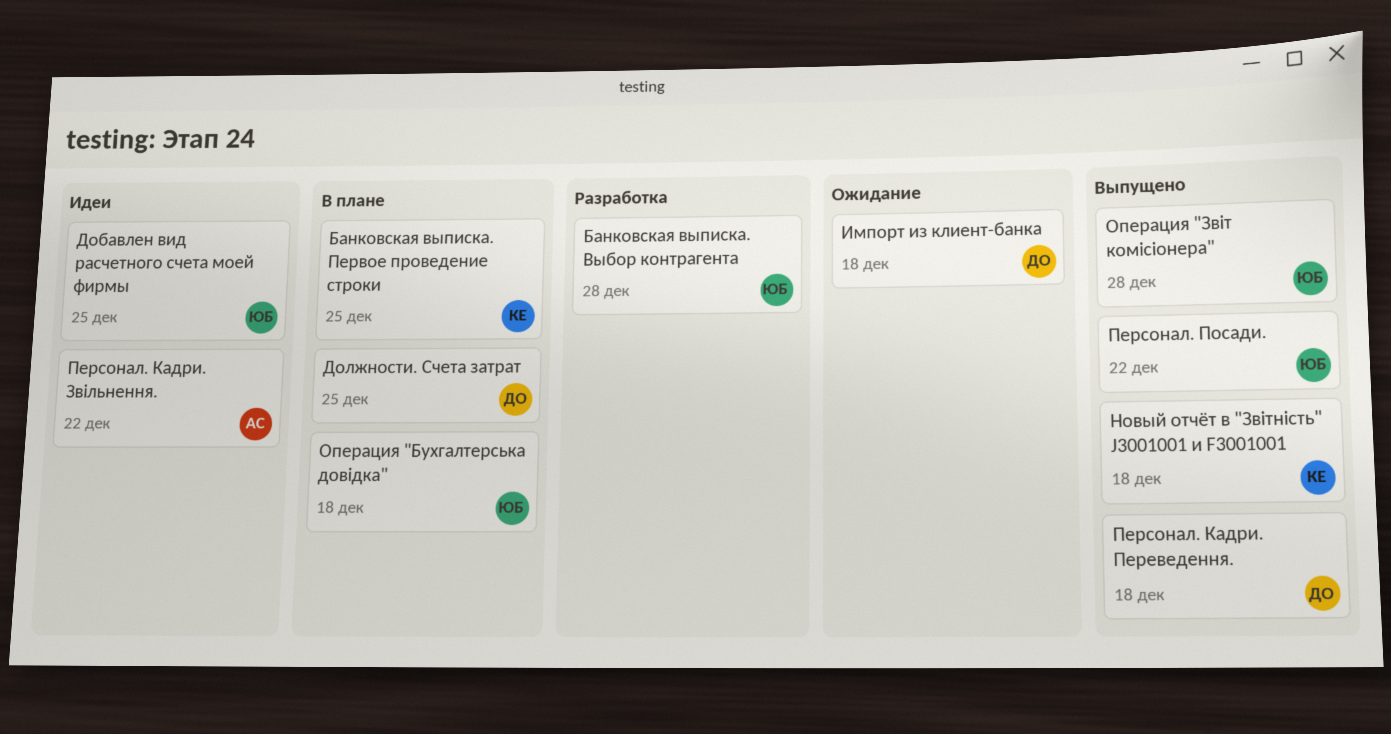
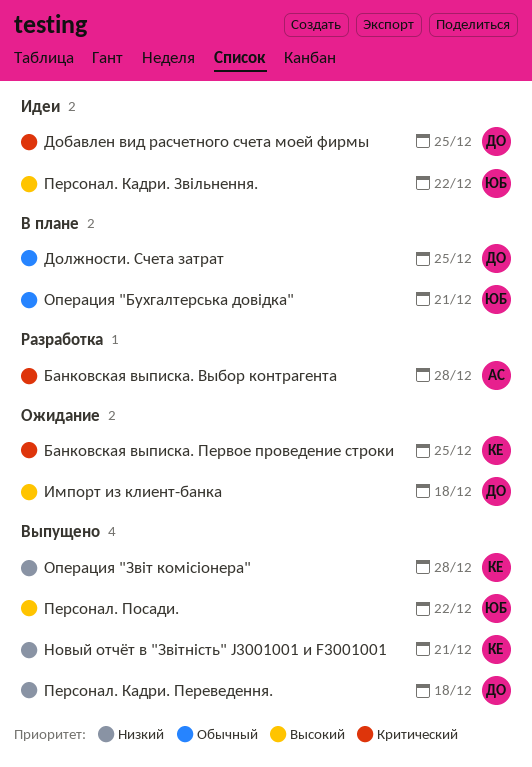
Банковская выписка. Выбор контрагента, owner: ЮБ -> АС
Банковская выписка. Первое проведение строки, status: В плане -> Ожидание
Добавлен вид расчетного счета моей фирмы, owner: ЮБ -> ДО
Новый отчёт в "Звітність" J3001001 и F3001001, due: Dec 18 -> Dec 21
Операция "Бухгалтерська довідка", due: Dec 18 -> Dec 21
Операция "Звіт комісіонера", owner: ЮБ -> КЕ
Персонал. Кадри. Звільнення., owner: АС -> ЮБ

